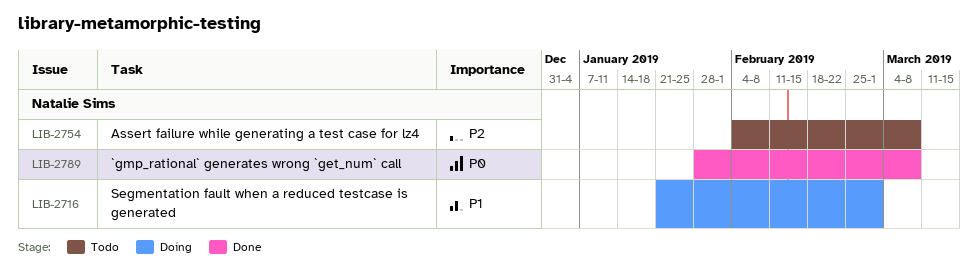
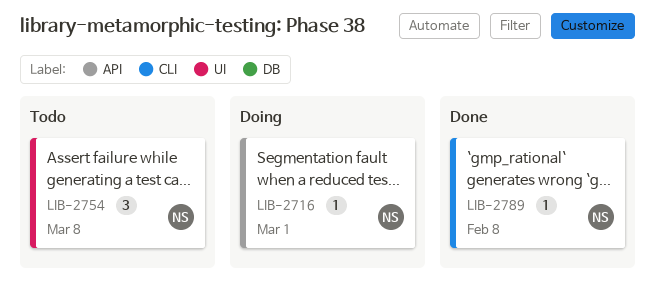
LIB-2789, due: Mar 8 -> Feb 8

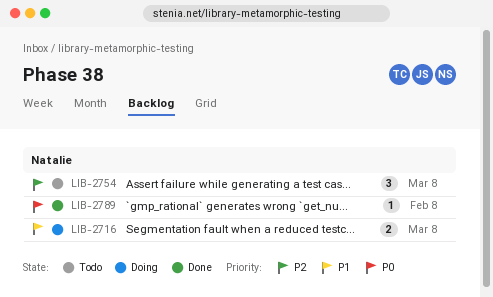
LIB-2716, estimate: 1 -> 2
LIB-2716, due: Mar 1 -> Mar 8

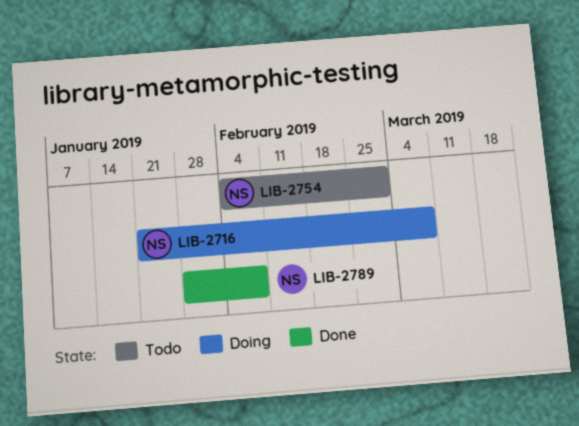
LIB-2754, due: Mar 8 -> Mar 1

